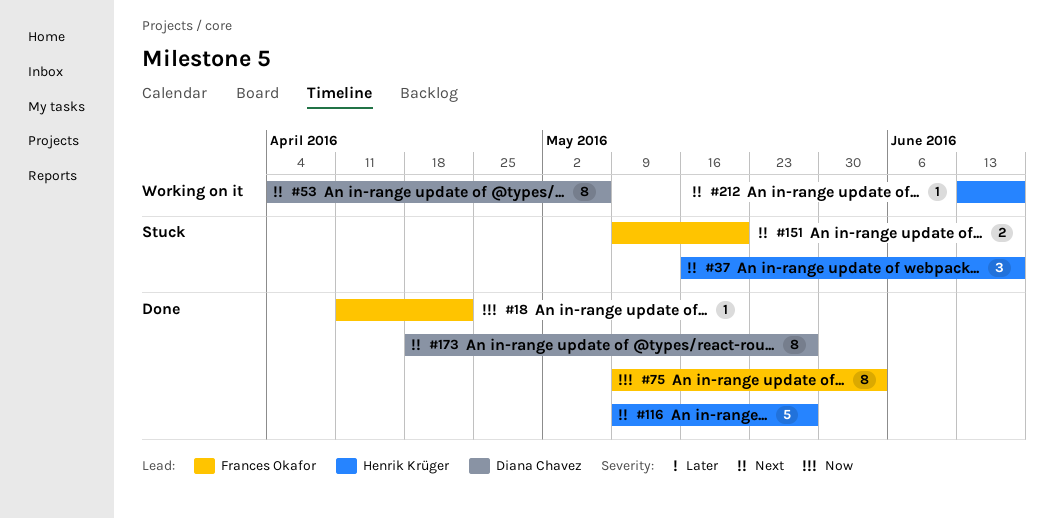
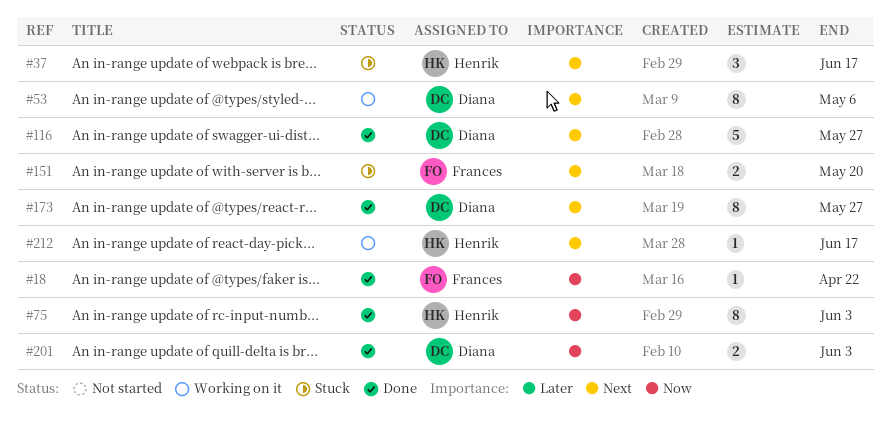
#75, owner: Frances Okafor -> Henrik Krüger
#116, owner: Henrik Krüger -> Diana Chavez
#201: none -> present

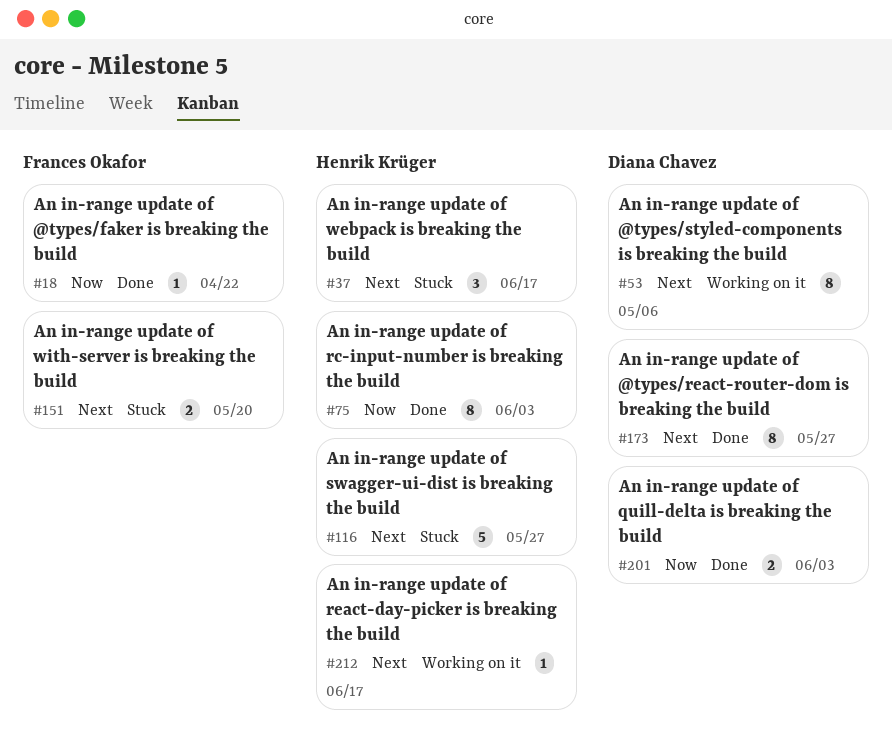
#116, status: Done -> Stuck
#116, owner: Diana Chavez -> Henrik Krüger

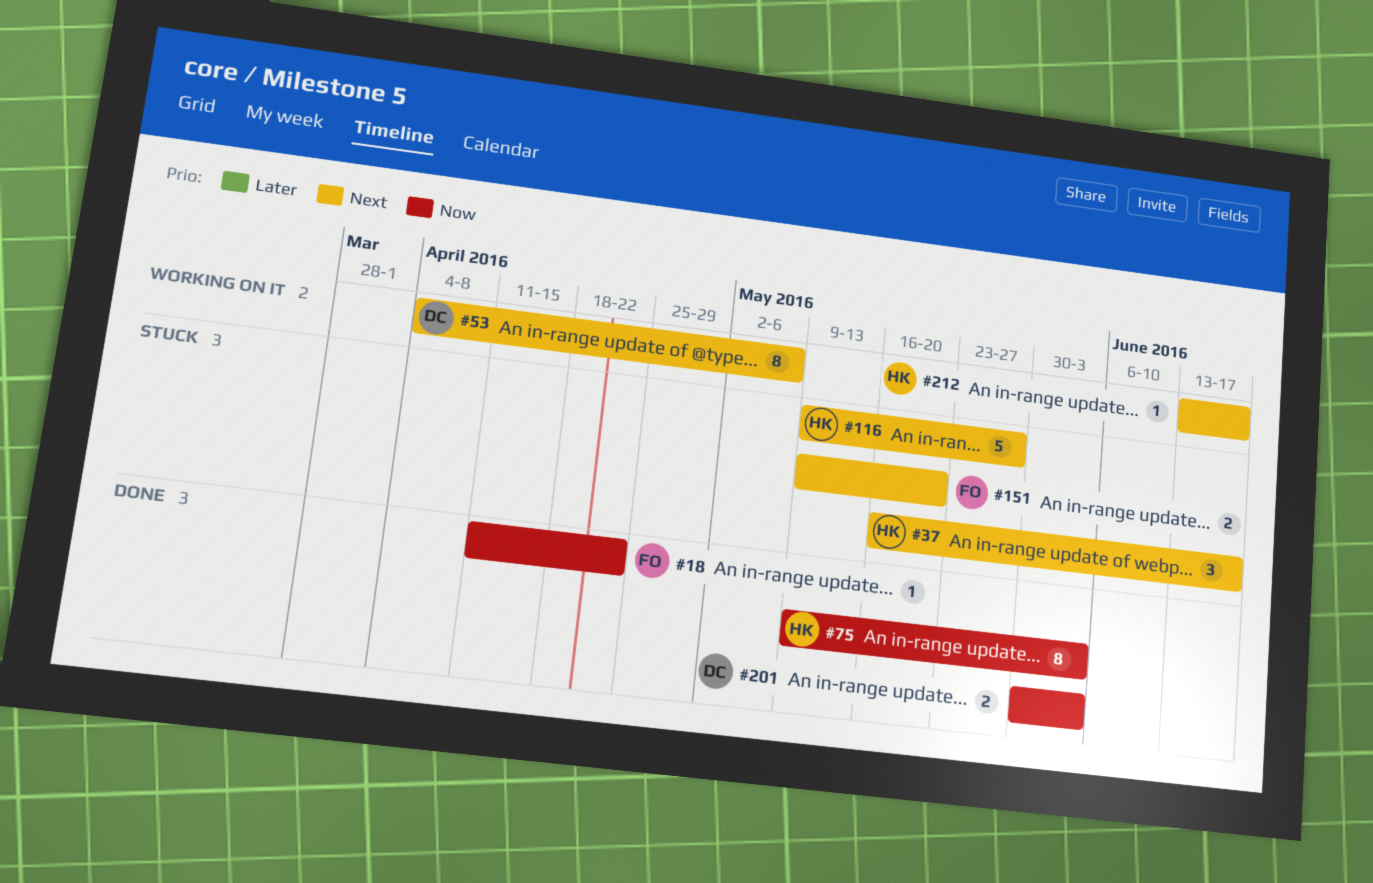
#173: present -> none

